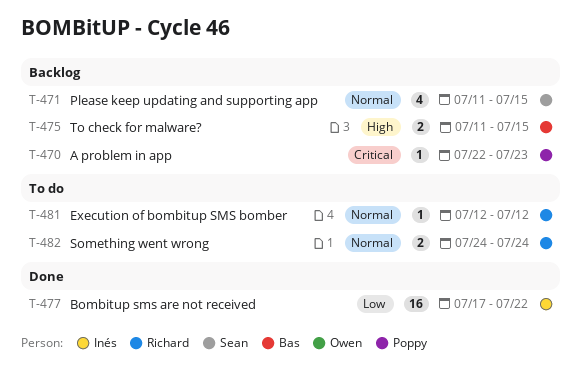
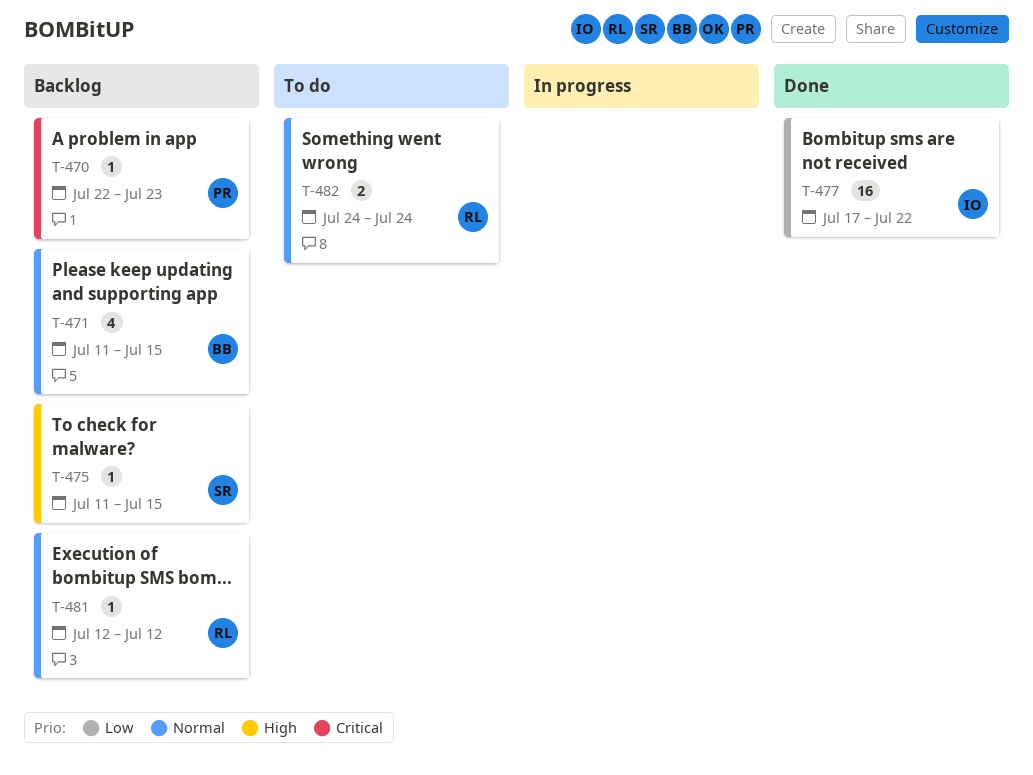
T-471, owner: Sean -> Bas
T-475, owner: Bas -> Sean
T-475, estimate: 2 -> 1
T-481, status: To do -> Backlog

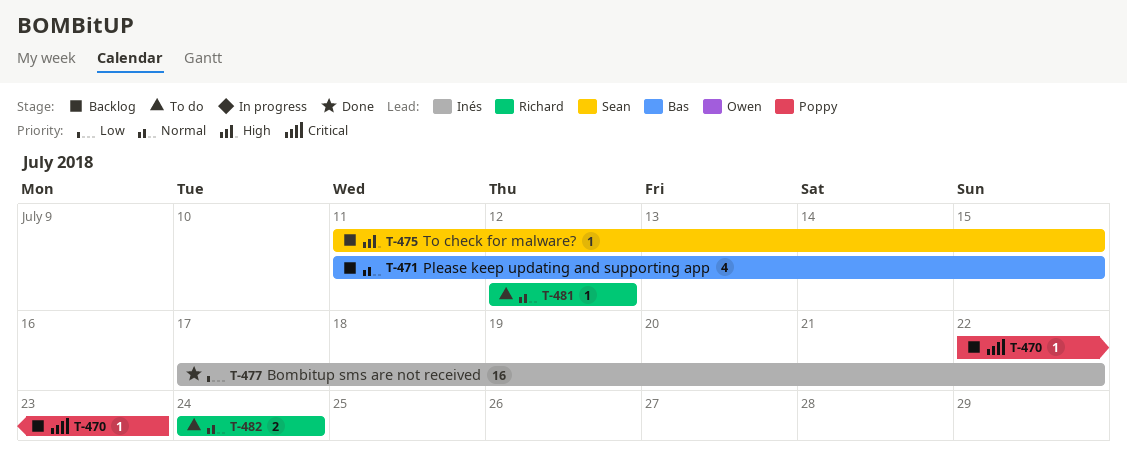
T-481, status: Backlog -> To do

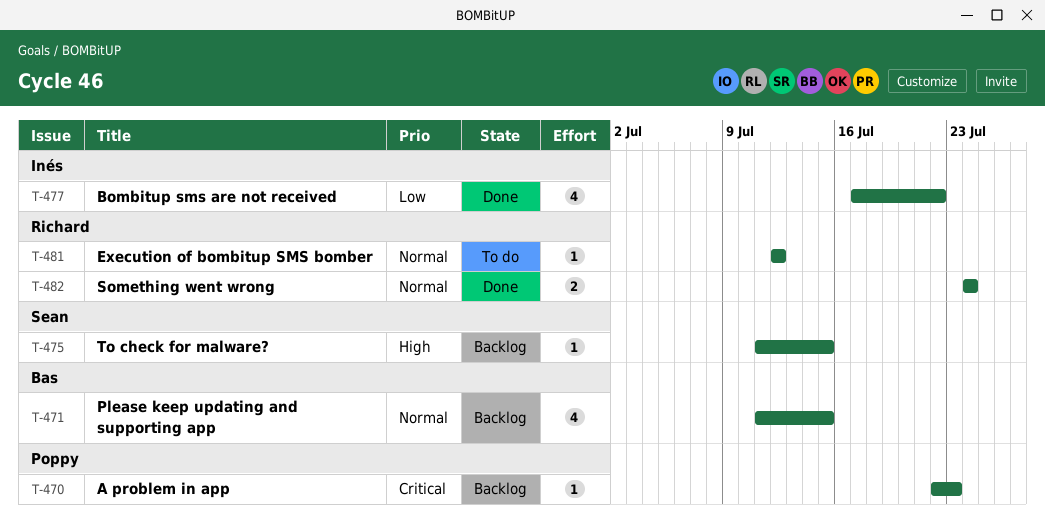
T-477, estimate: 16 -> 4
T-482, status: To do -> Done

